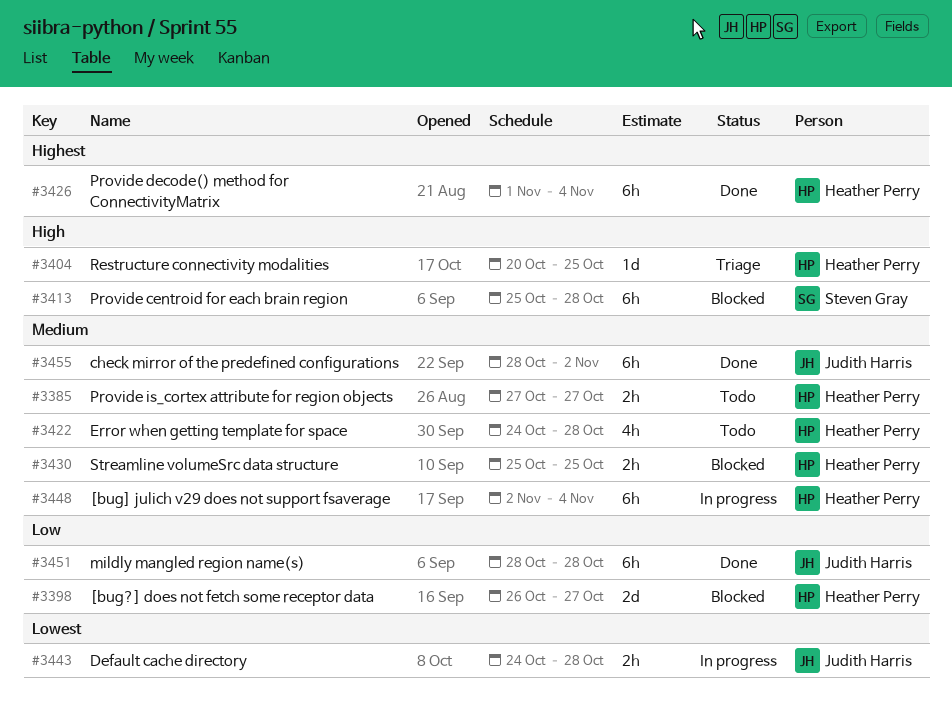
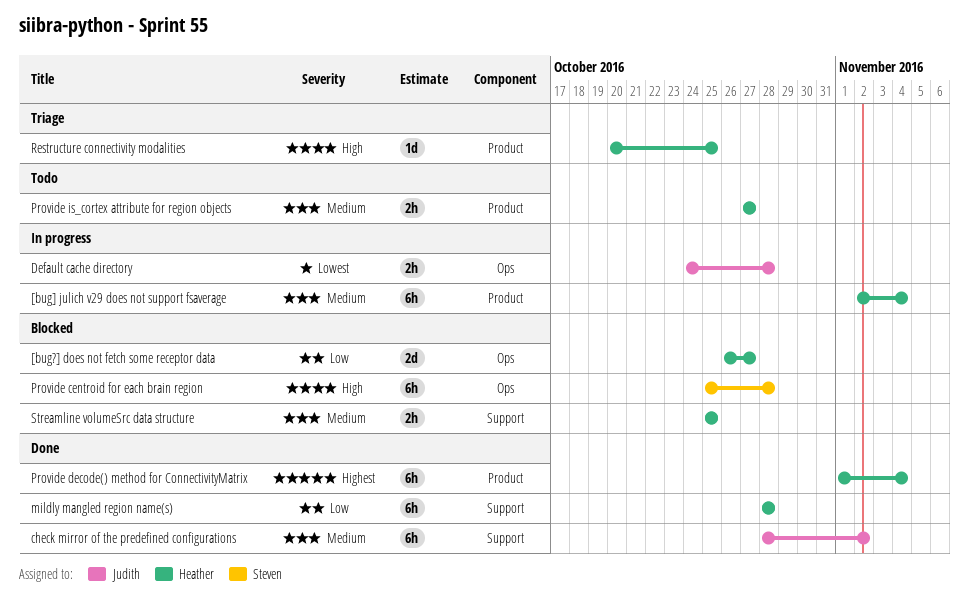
Error when getting template for space: present -> none
mildly mangled region name(s), owner: Judith Harris -> Heather Perry

